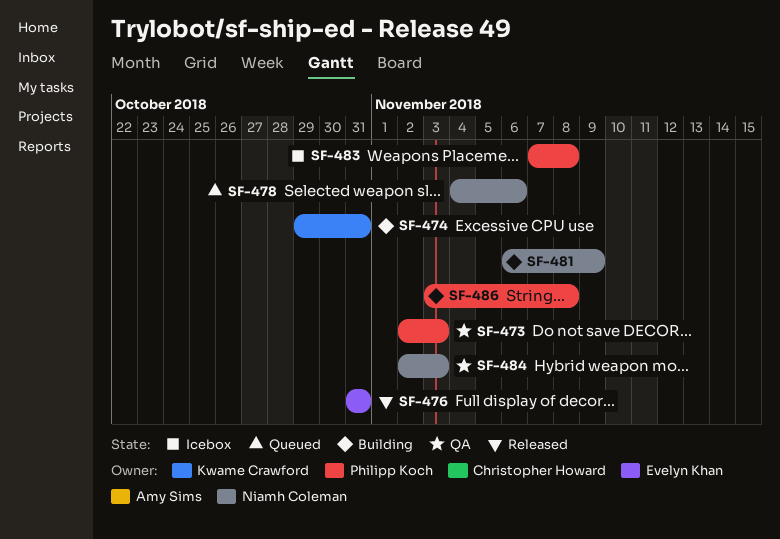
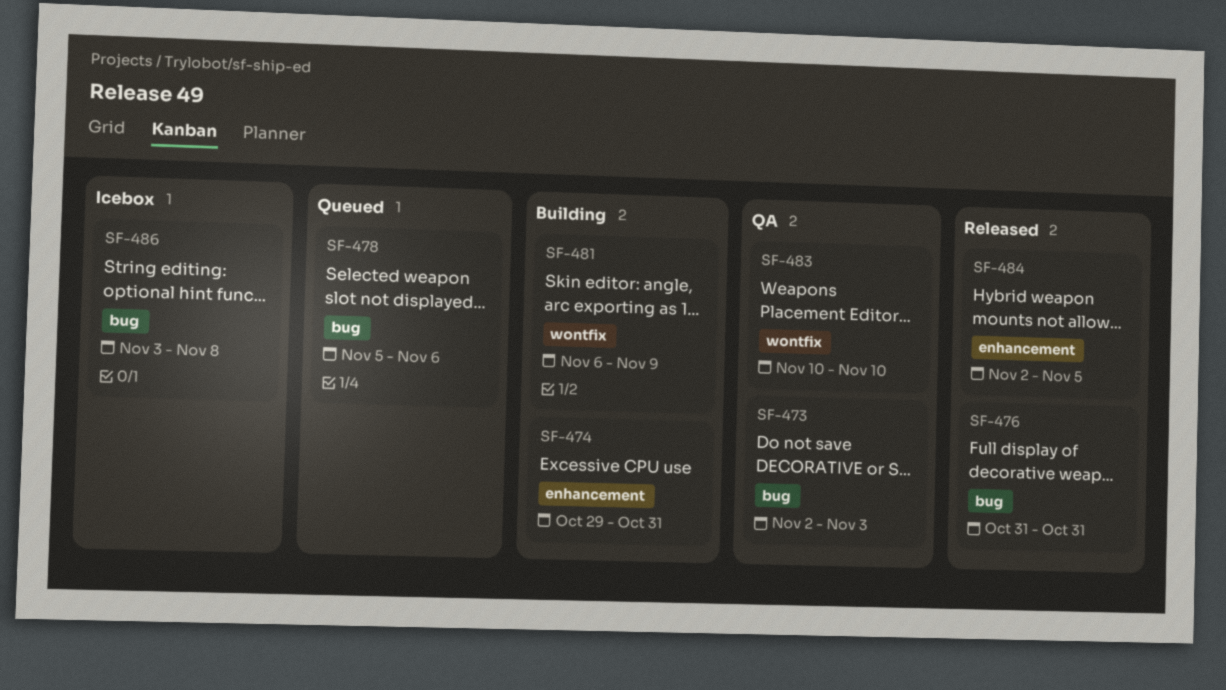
SF-478, start: Nov 4 -> Nov 5
SF-483, status: Icebox -> QA
SF-483, start: Nov 7 -> Nov 10
SF-483, due: Nov 8 -> Nov 10
SF-484, status: QA -> Released
SF-484, due: Nov 3 -> Nov 5
SF-486, status: Building -> Icebox

